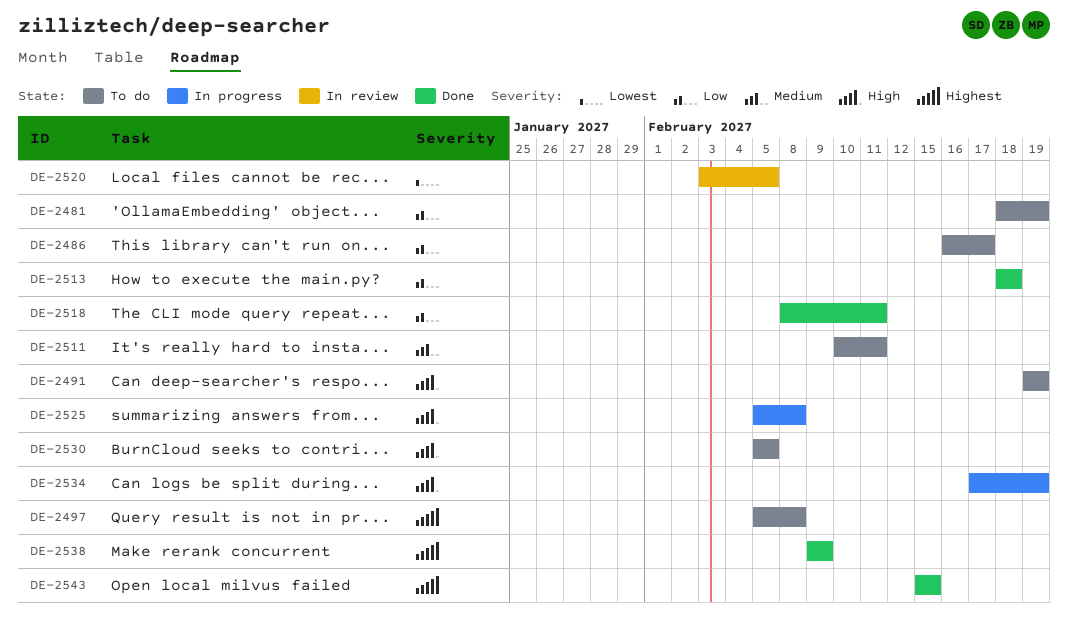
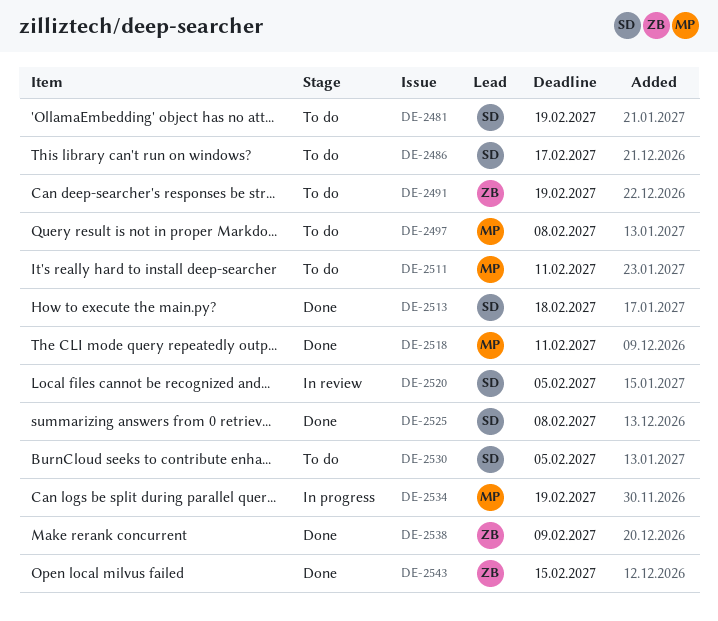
DE-2525, status: In progress -> Done

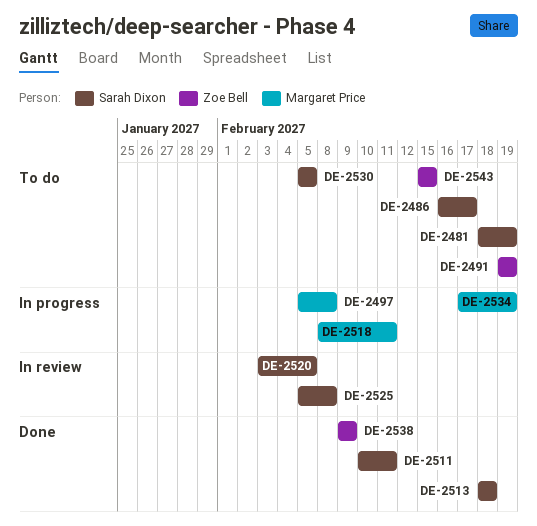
DE-2497, status: To do -> In progress
DE-2511, status: To do -> Done
DE-2511, owner: Margaret Price -> Sarah Dixon
DE-2518, status: Done -> In progress
DE-2525, status: Done -> In review
DE-2543, status: Done -> To do

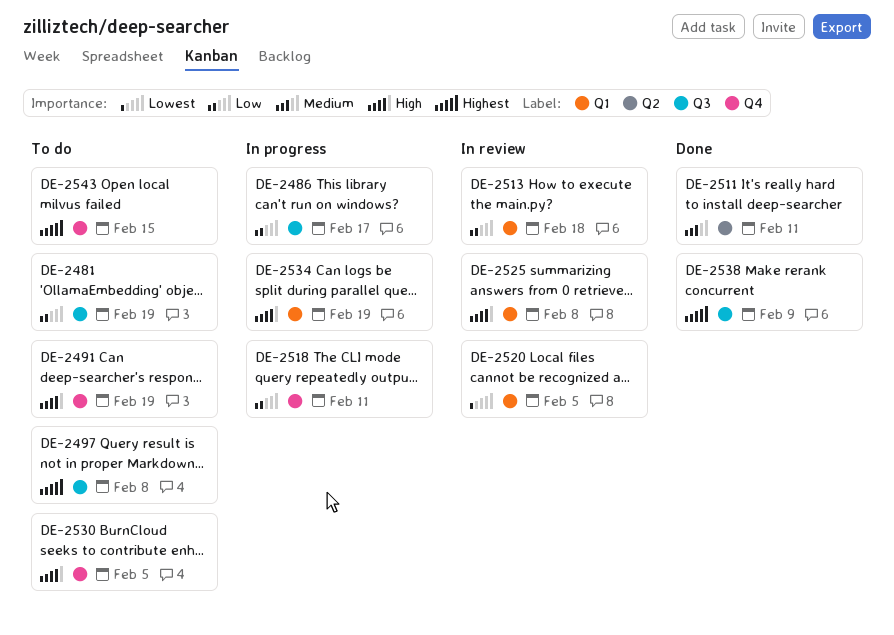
DE-2486, status: To do -> In progress
DE-2497, status: In progress -> To do
DE-2513, status: Done -> In review

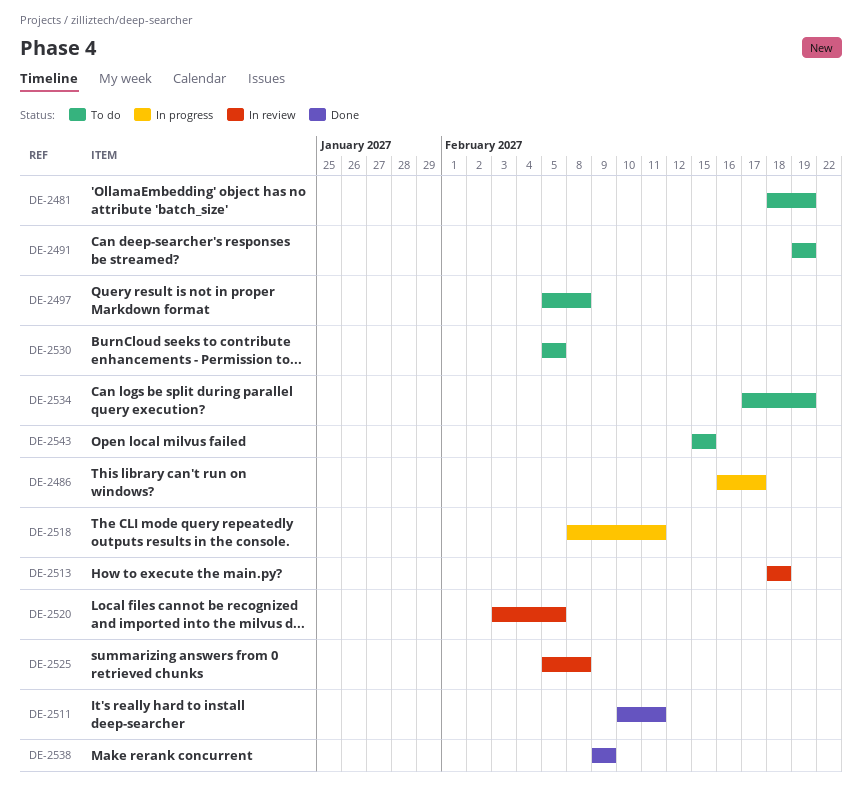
DE-2534, status: In progress -> To do

